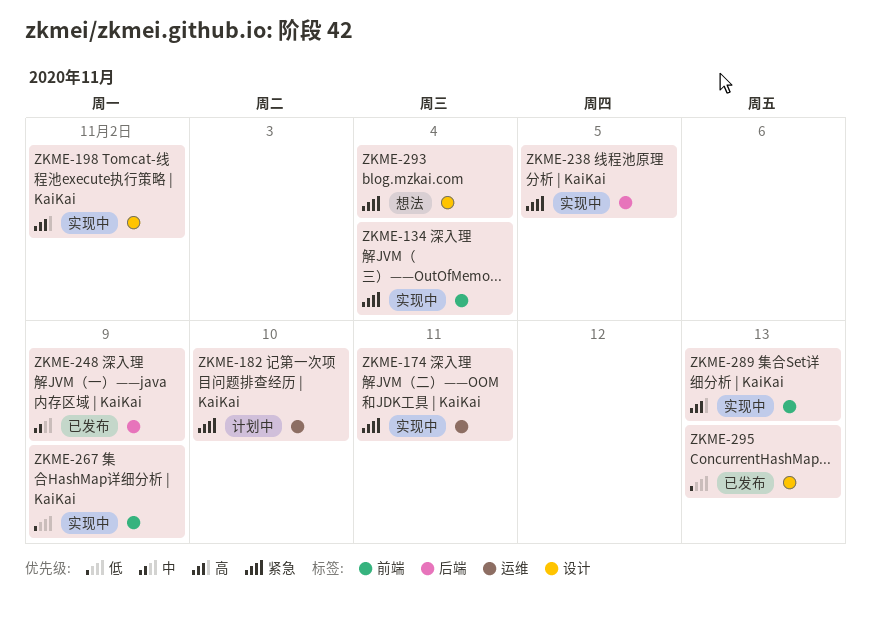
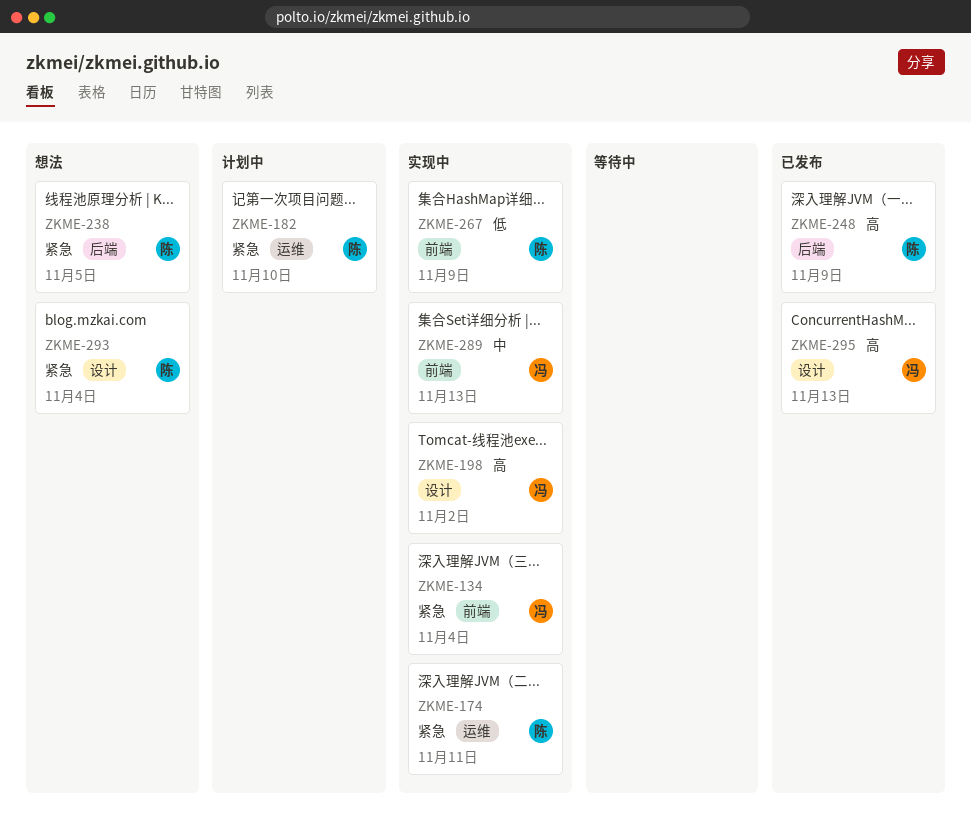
ZKME-238, status: 实现中 -> 想法
ZKME-248, priority: 中 -> 高
ZKME-289, priority: 高 -> 中
ZKME-295, priority: 低 -> 高

